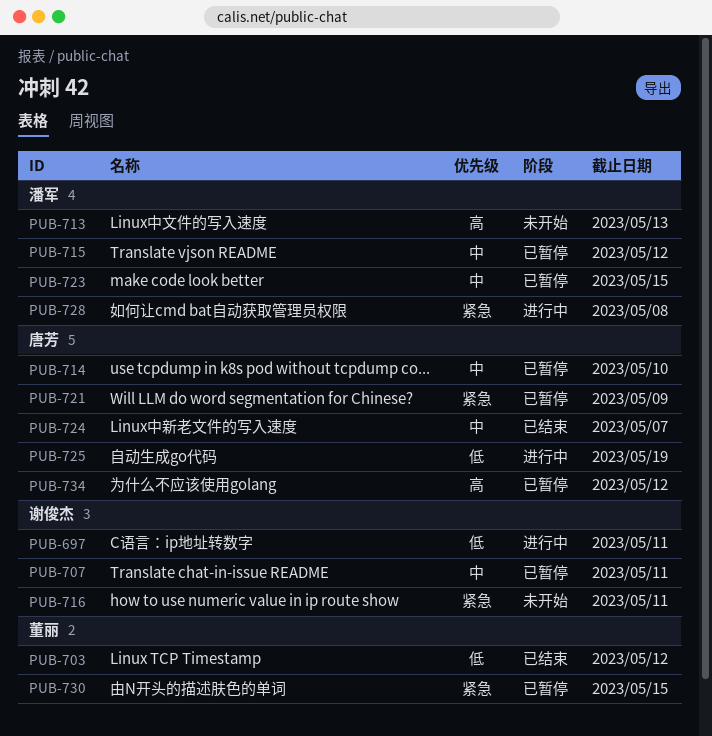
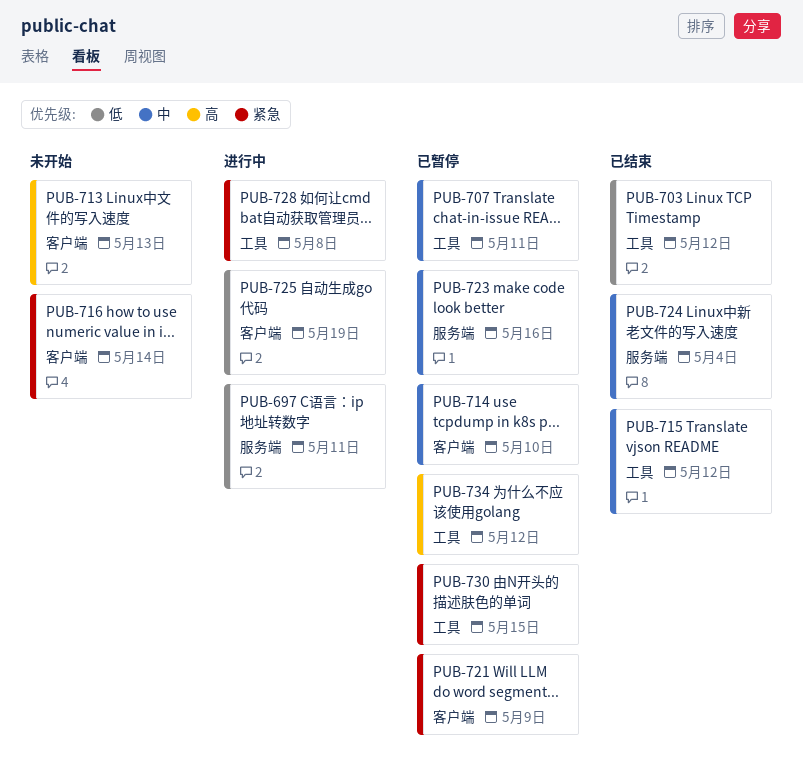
PUB-715, status: 已暂停 -> 已结束
PUB-716, due: May 11 -> May 14
PUB-723, due: May 15 -> May 16
PUB-724, due: May 7 -> May 4

